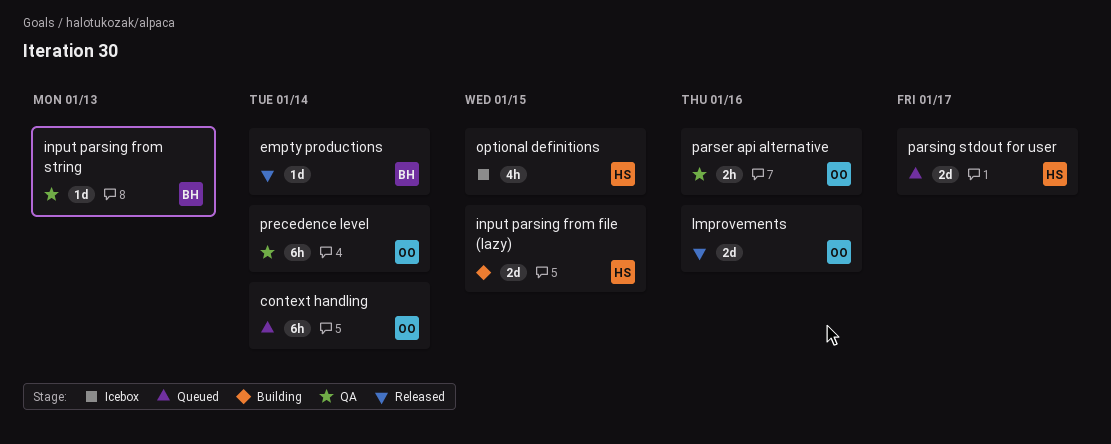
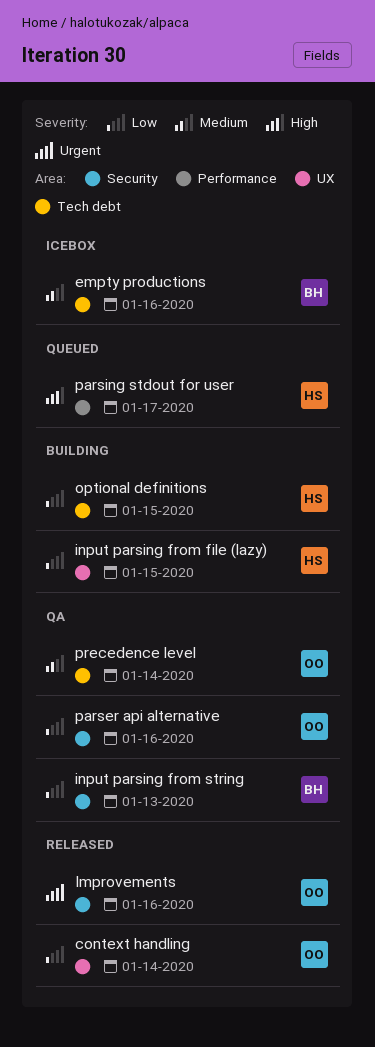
context handling, status: Queued -> Released
empty productions, status: Released -> Icebox
empty productions, due: Jan 14 -> Jan 16
optional definitions, status: Icebox -> Building

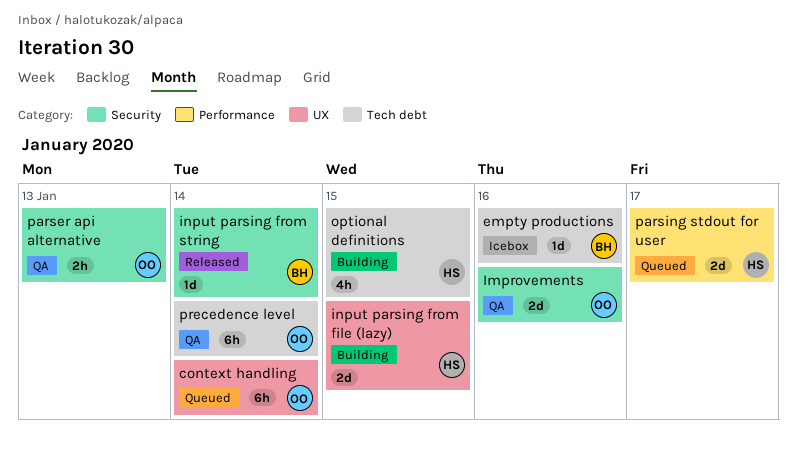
context handling, status: Released -> Queued
Improvements, status: Released -> QA
input parsing from string, status: QA -> Released
input parsing from string, due: Jan 13 -> Jan 14
parser api alternative, due: Jan 16 -> Jan 13

